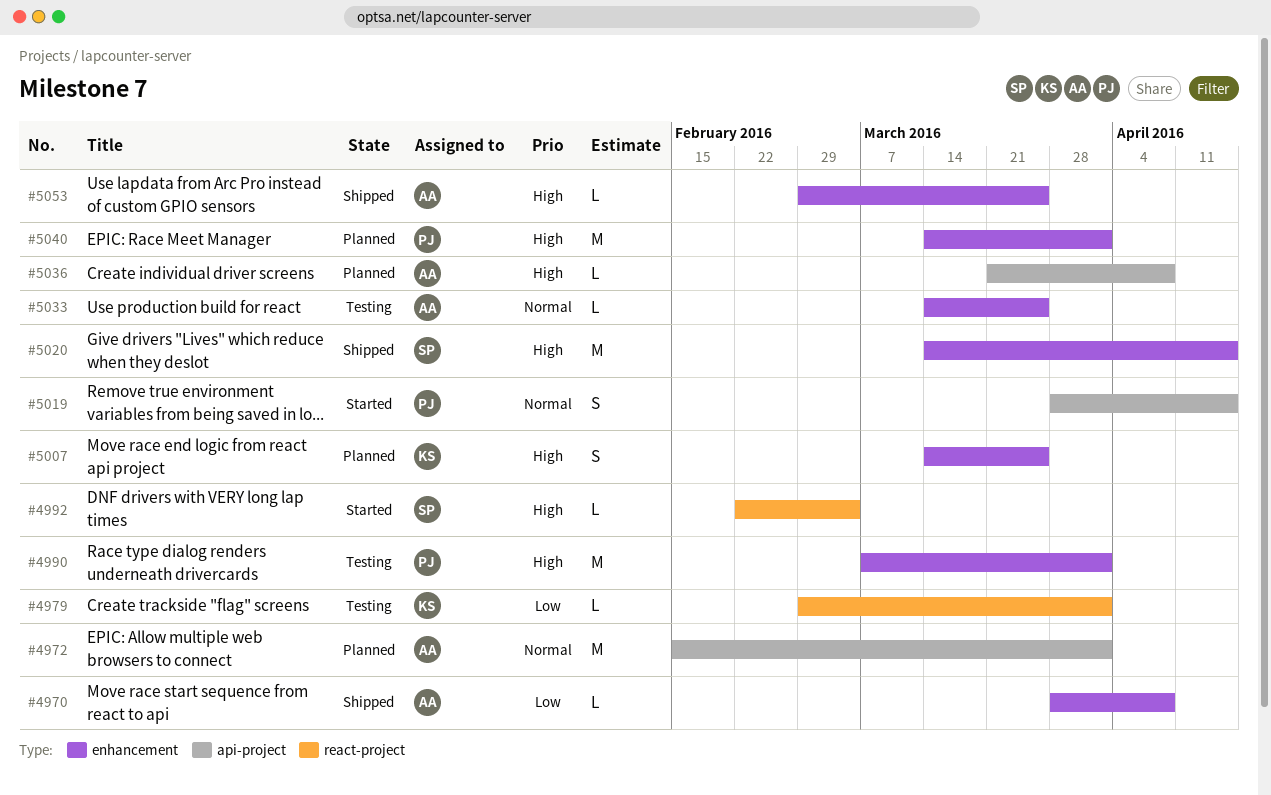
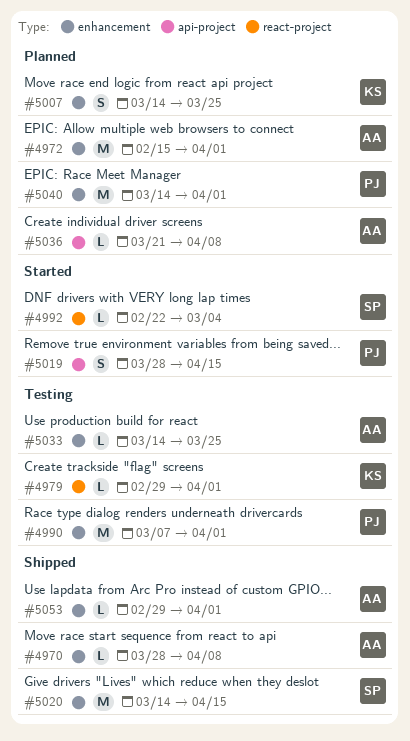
#4972, label: api-project -> enhancement
#5053, due: Mar 25 -> Apr 1

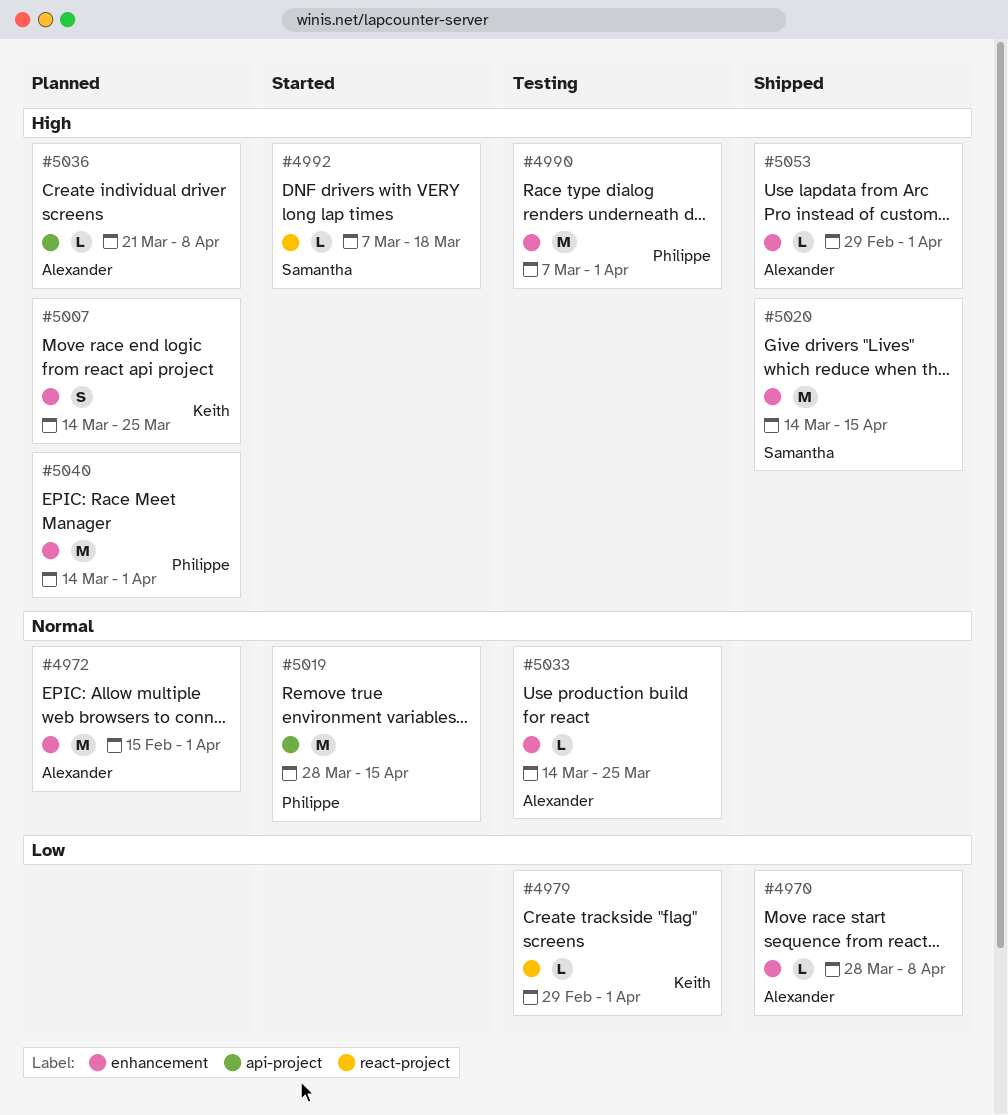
#4992, start: Feb 22 -> Mar 7
#4992, due: Mar 4 -> Mar 18
#5019, estimate: S -> M

